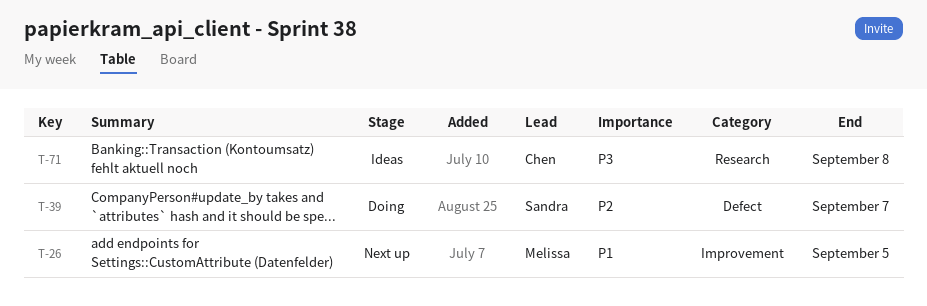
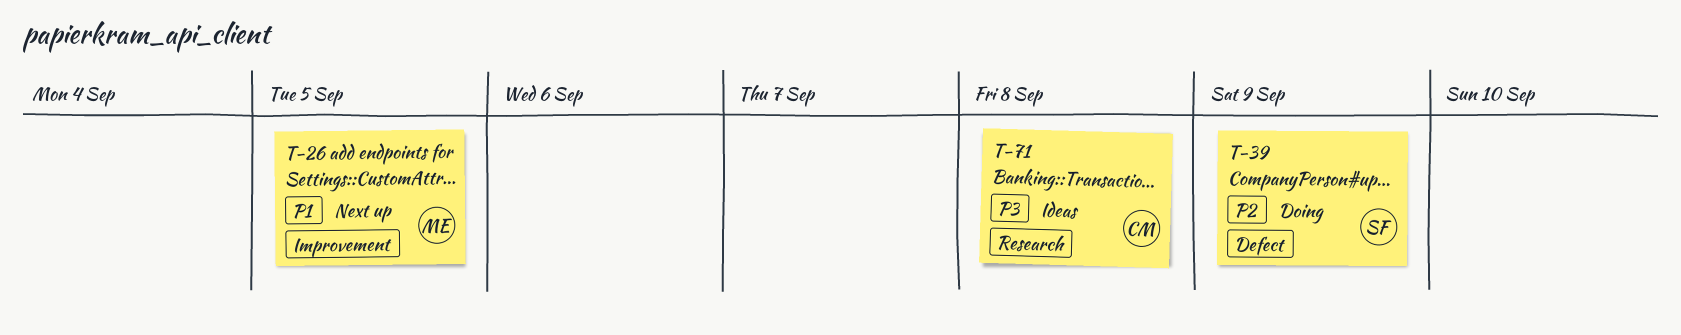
T-39, due: Sep 7 -> Sep 9

